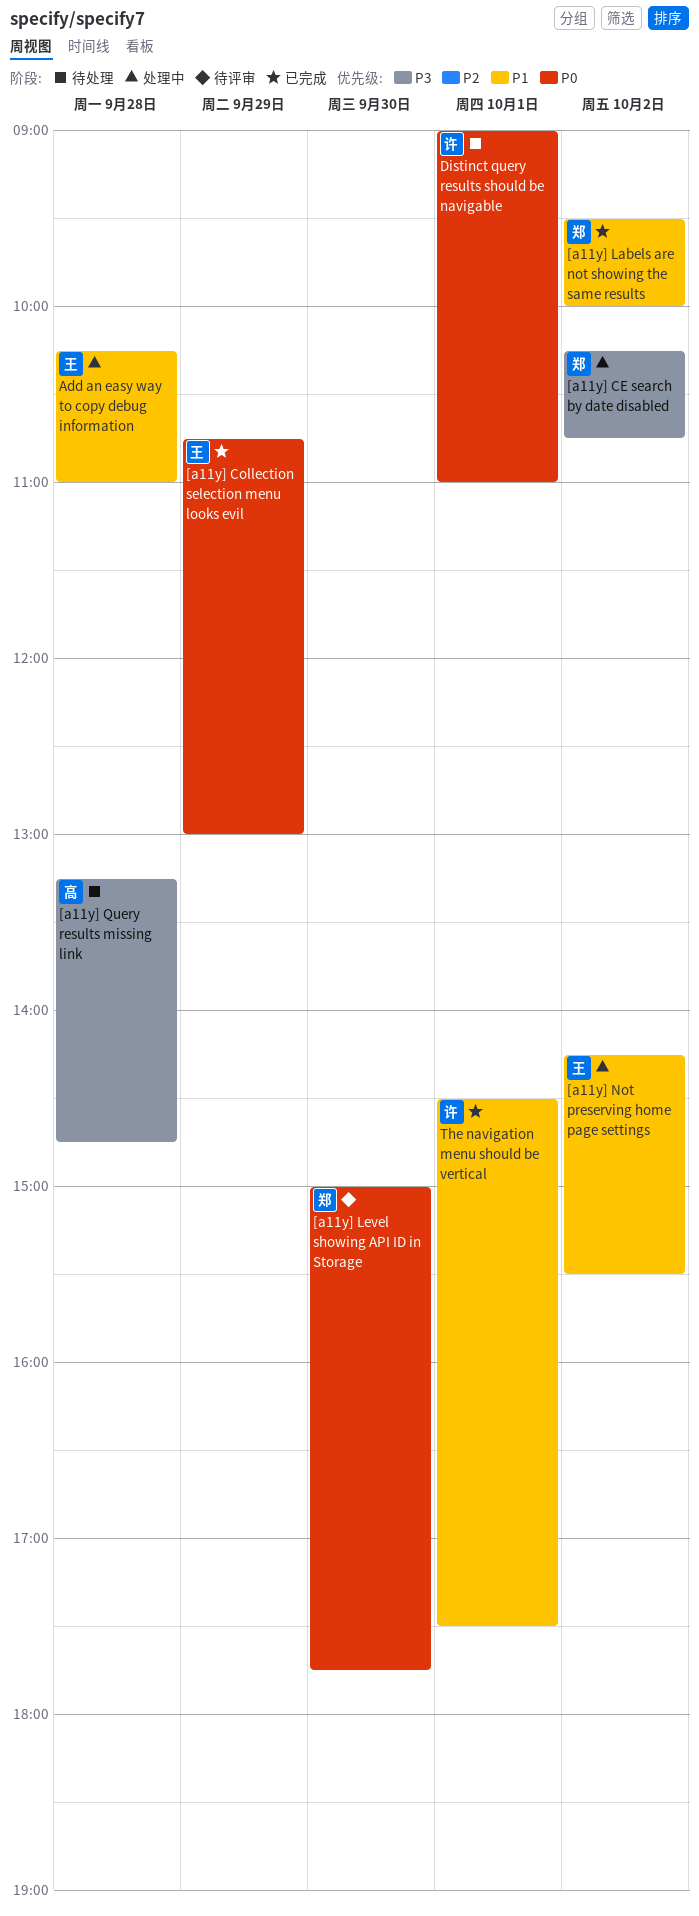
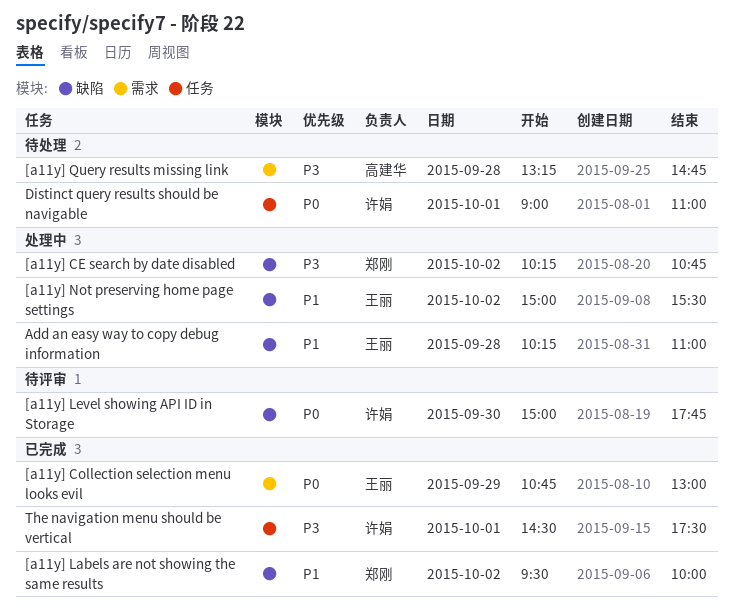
[a11y] Level showing API ID in Storage, owner: 郑刚 -> 许娟
[a11y] Not preserving home page settings, begins: 14:15 -> 15:00
The navigation menu should be vertical, priority: P1 -> P3

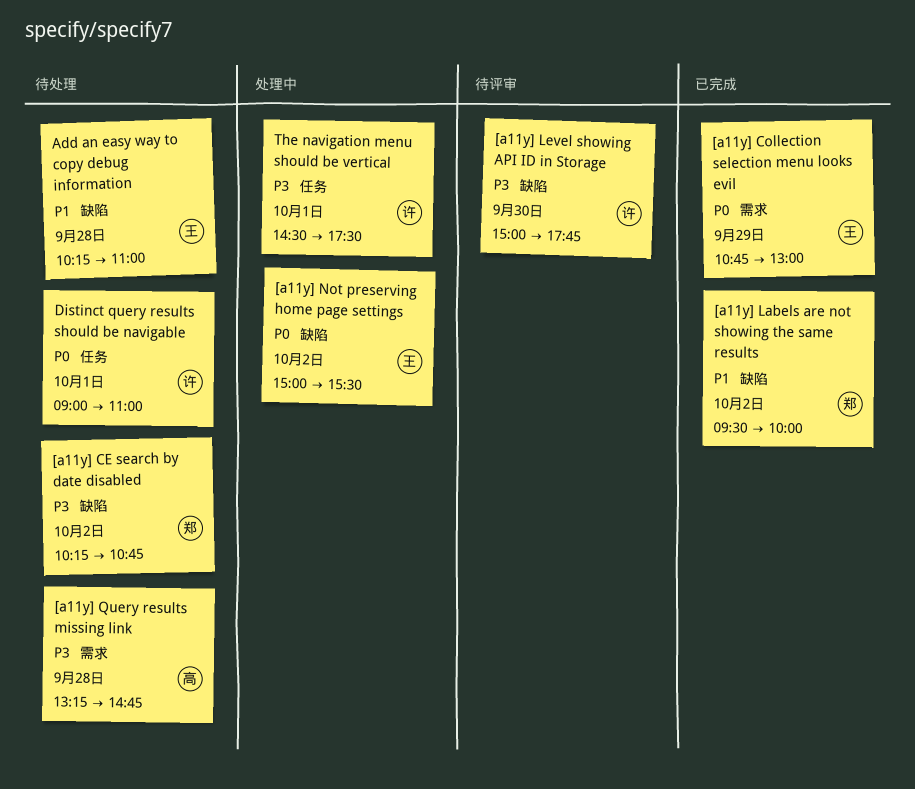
[a11y] CE search by date disabled, status: 处理中 -> 待处理
[a11y] Level showing API ID in Storage, priority: P0 -> P3
[a11y] Not preserving home page settings, priority: P1 -> P0
Add an easy way to copy debug information, status: 处理中 -> 待处理
The navigation menu should be vertical, status: 已完成 -> 处理中

